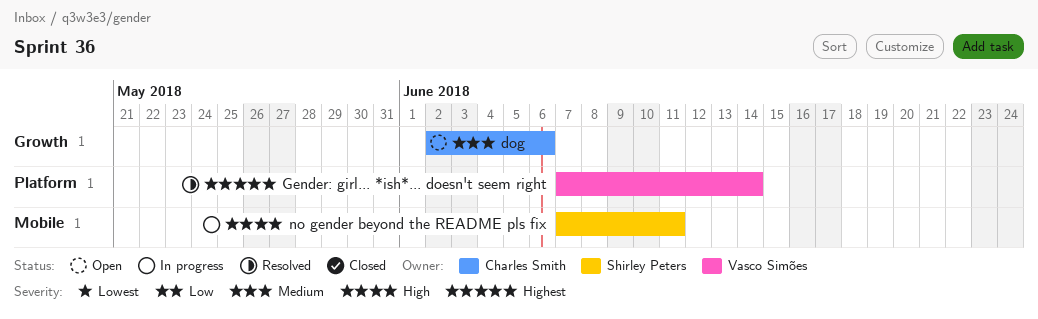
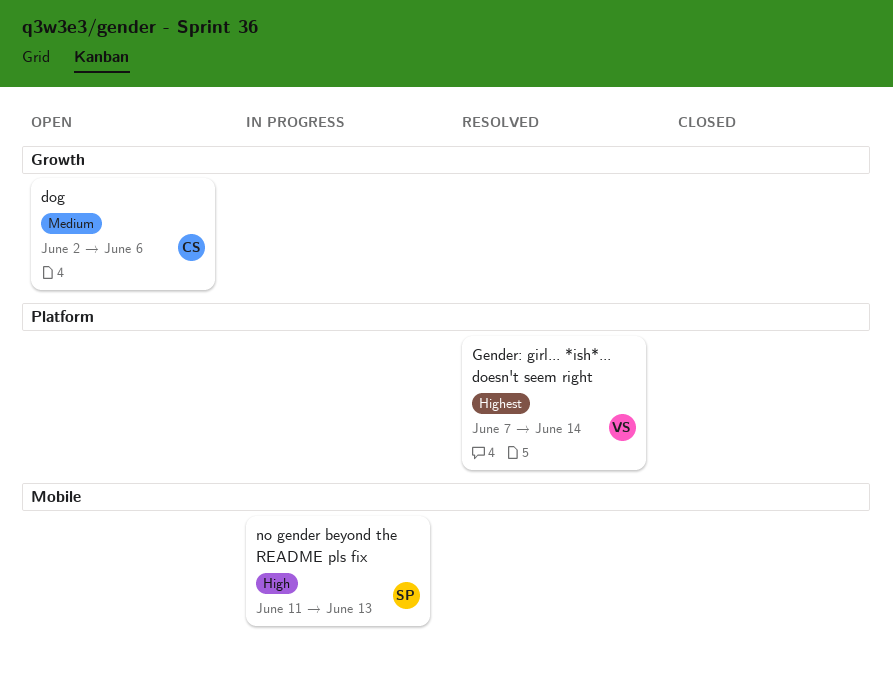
no gender beyond the README pls fix, start: Jun 7 -> Jun 11
no gender beyond the README pls fix, due: Jun 11 -> Jun 13

